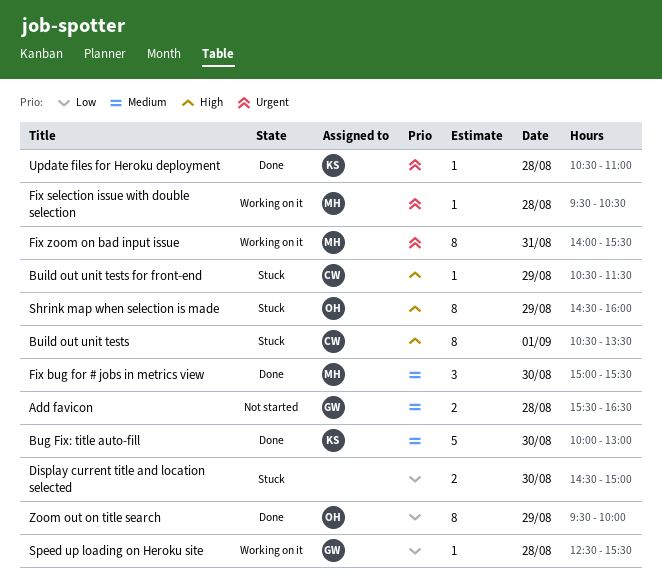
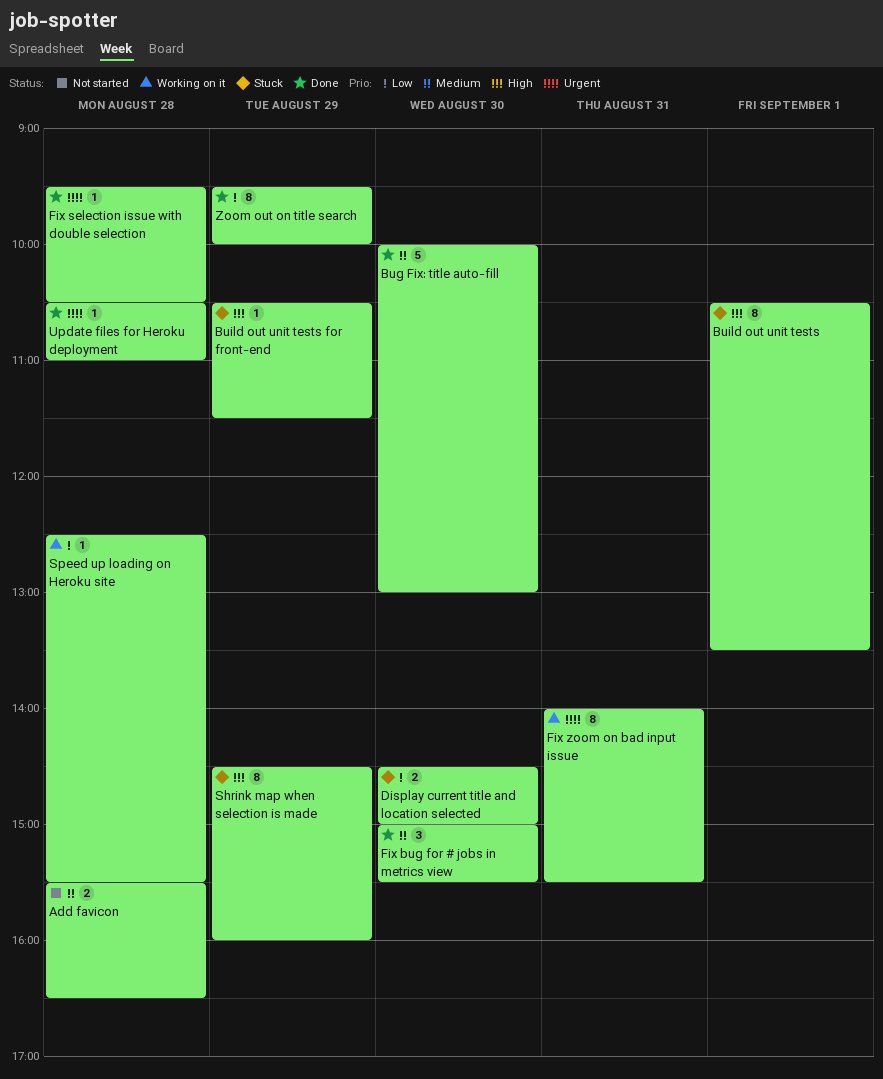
Fix selection issue with double selection, status: Working on it -> Done

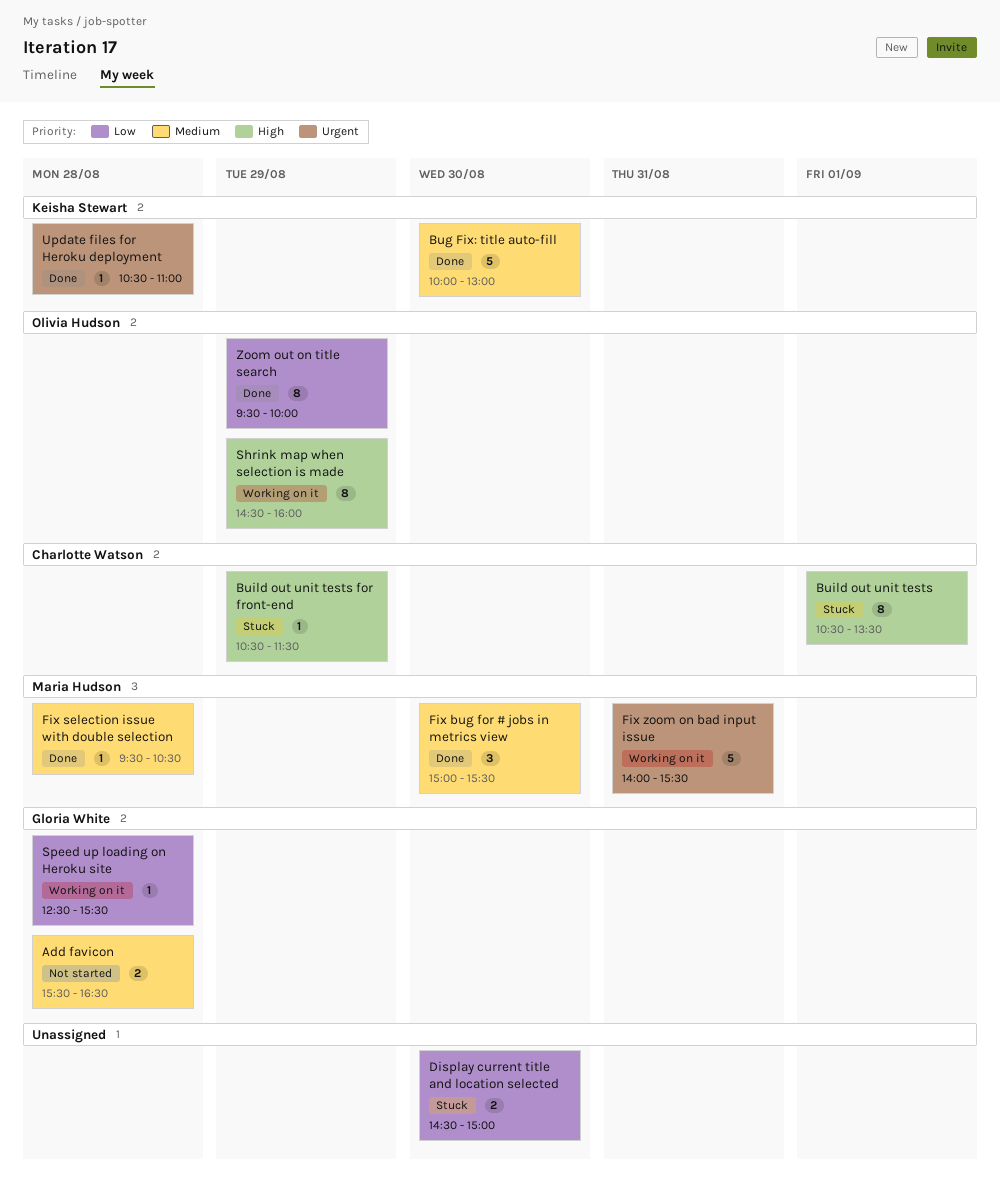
Fix selection issue with double selection, priority: Urgent -> Medium
Fix zoom on bad input issue, estimate: 8 -> 5
Shrink map when selection is made, status: Stuck -> Working on it

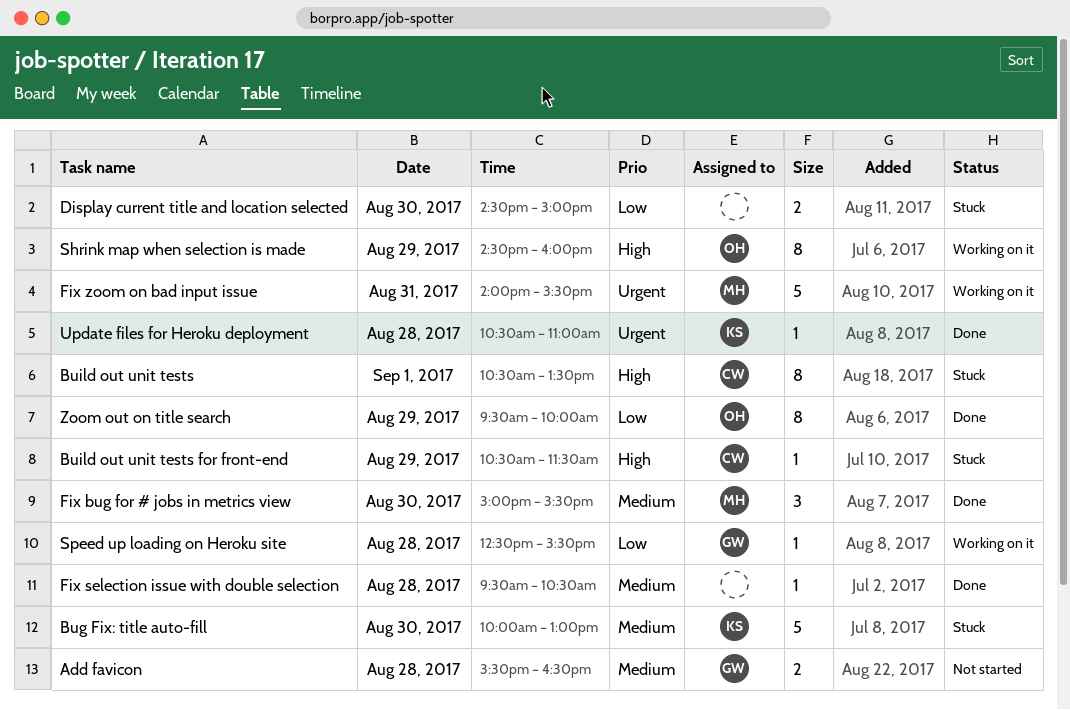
Bug Fix: title auto-fill, status: Done -> Stuck
Fix selection issue with double selection, owner: Maria Hudson -> none

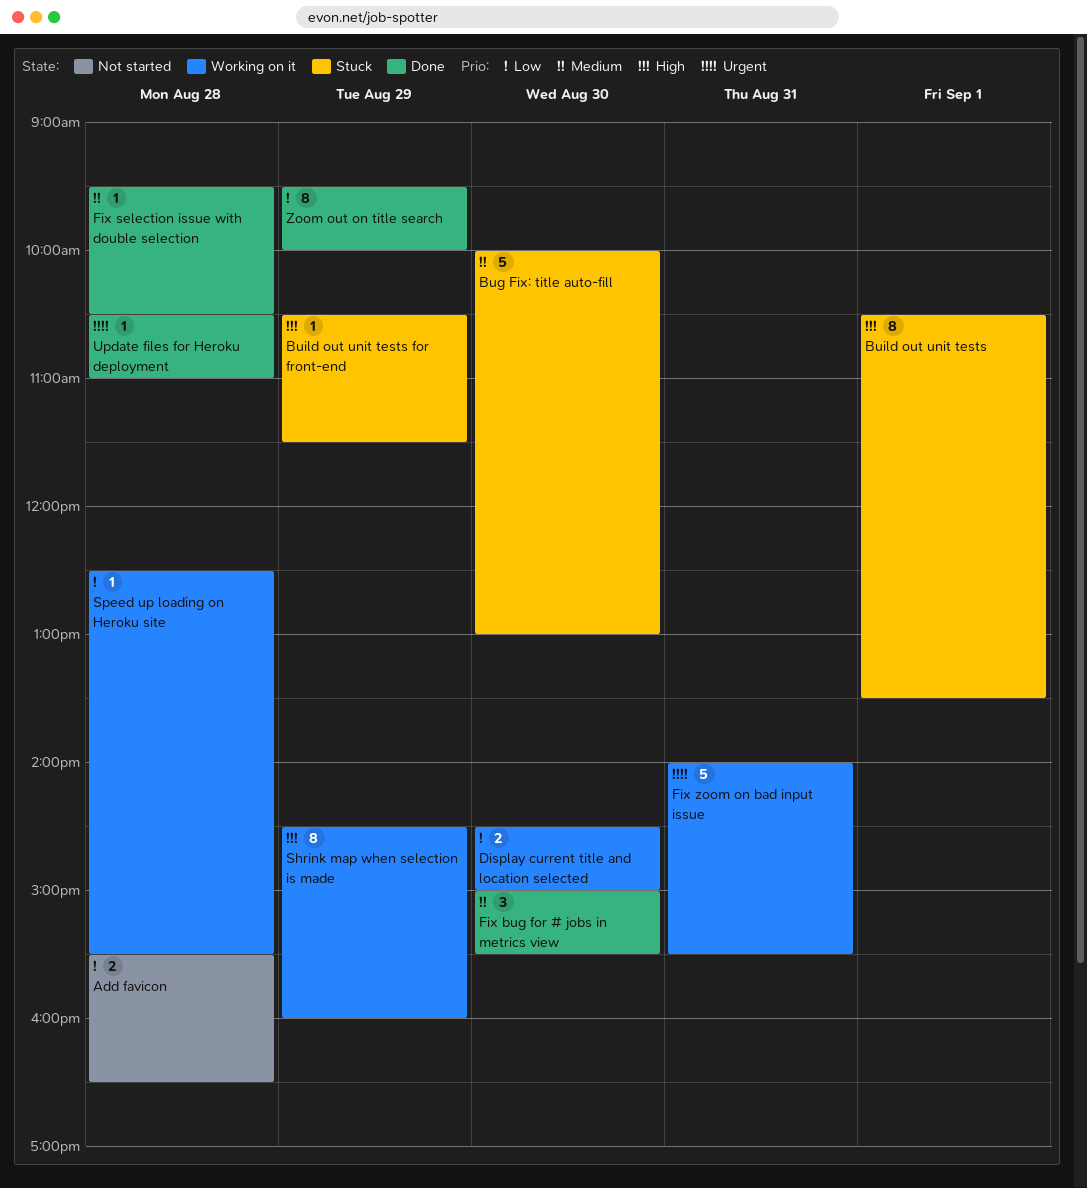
Add favicon, priority: Medium -> Low
Display current title and location selected, status: Stuck -> Working on it

